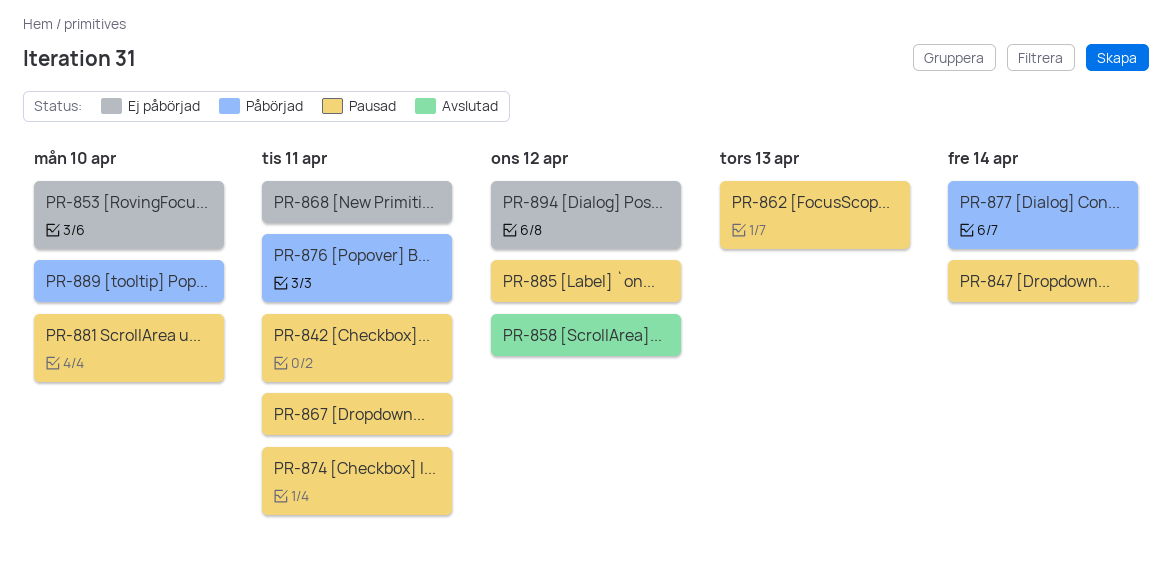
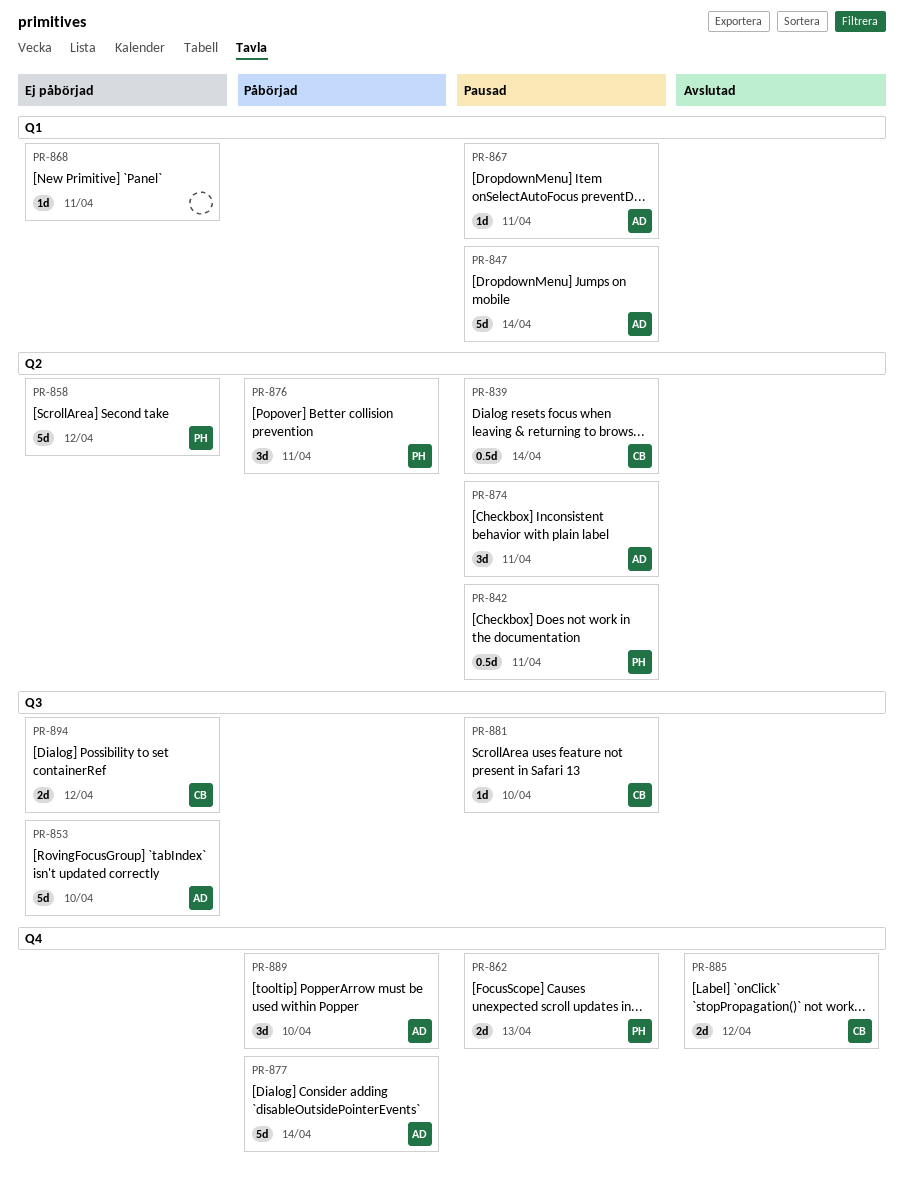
PR-839: none -> present
PR-858, status: Avslutad -> Ej påbörjad
PR-885, status: Pausad -> Avslutad

